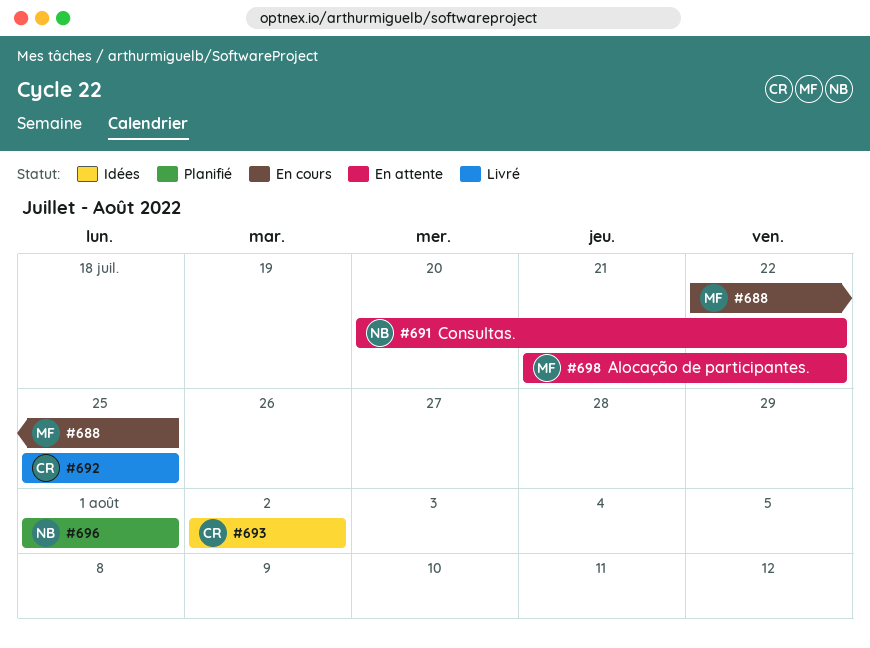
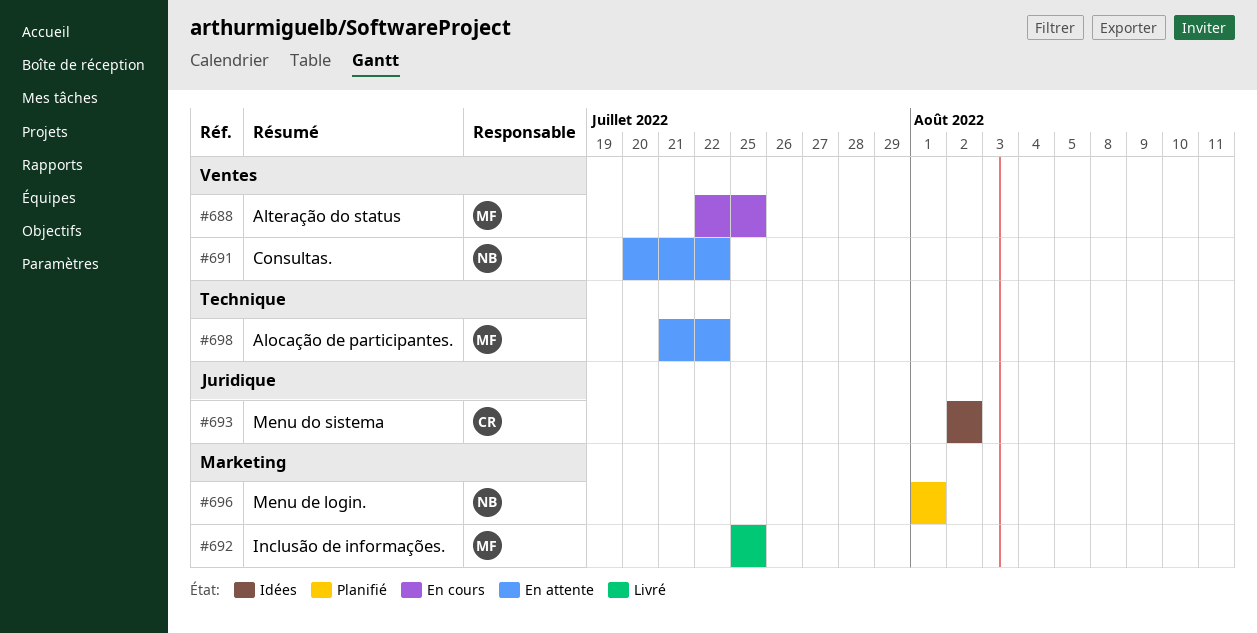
#692, owner: CR -> MF

